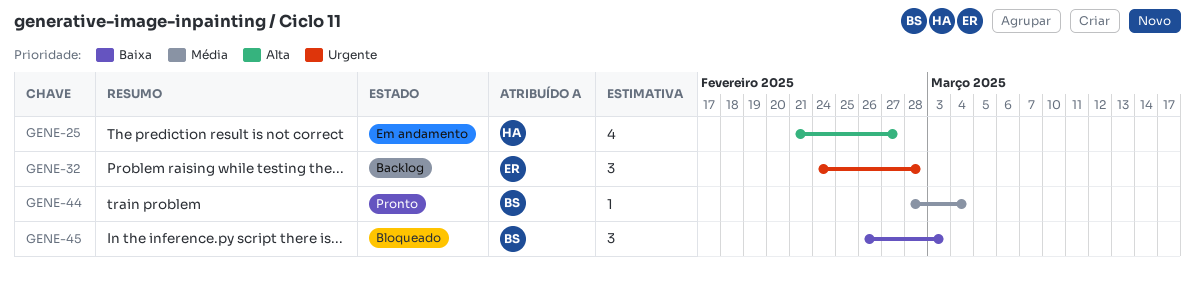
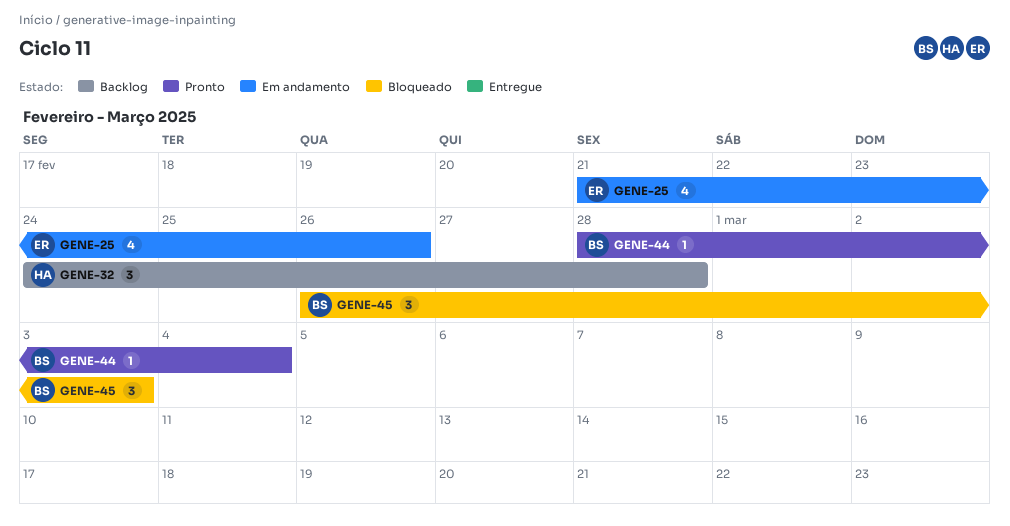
GENE-25, owner: HA -> ER
GENE-25, due: Feb 27 -> Feb 26
GENE-32, owner: ER -> HA

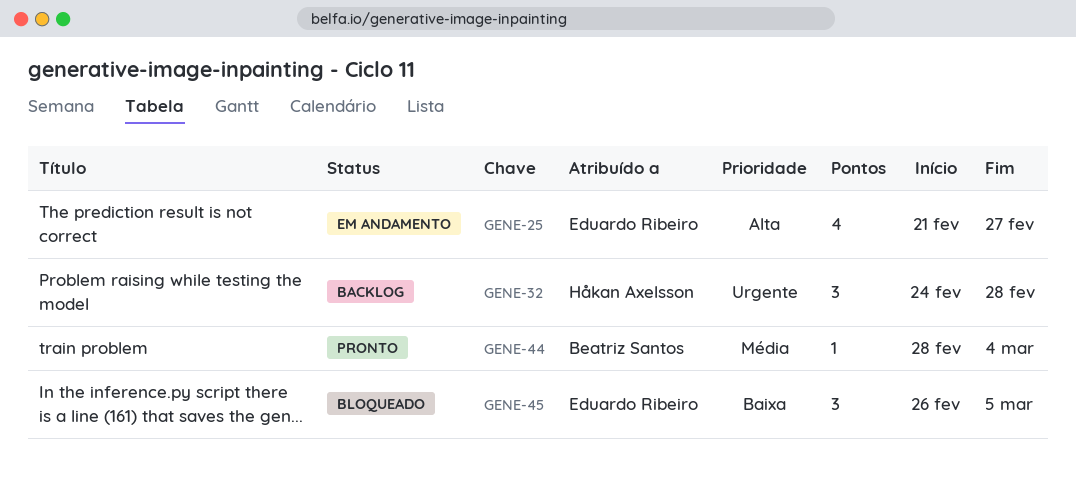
GENE-25, due: Feb 26 -> Feb 27
GENE-45, owner: Beatriz Santos -> Eduardo Ribeiro
GENE-45, due: Mar 3 -> Mar 5

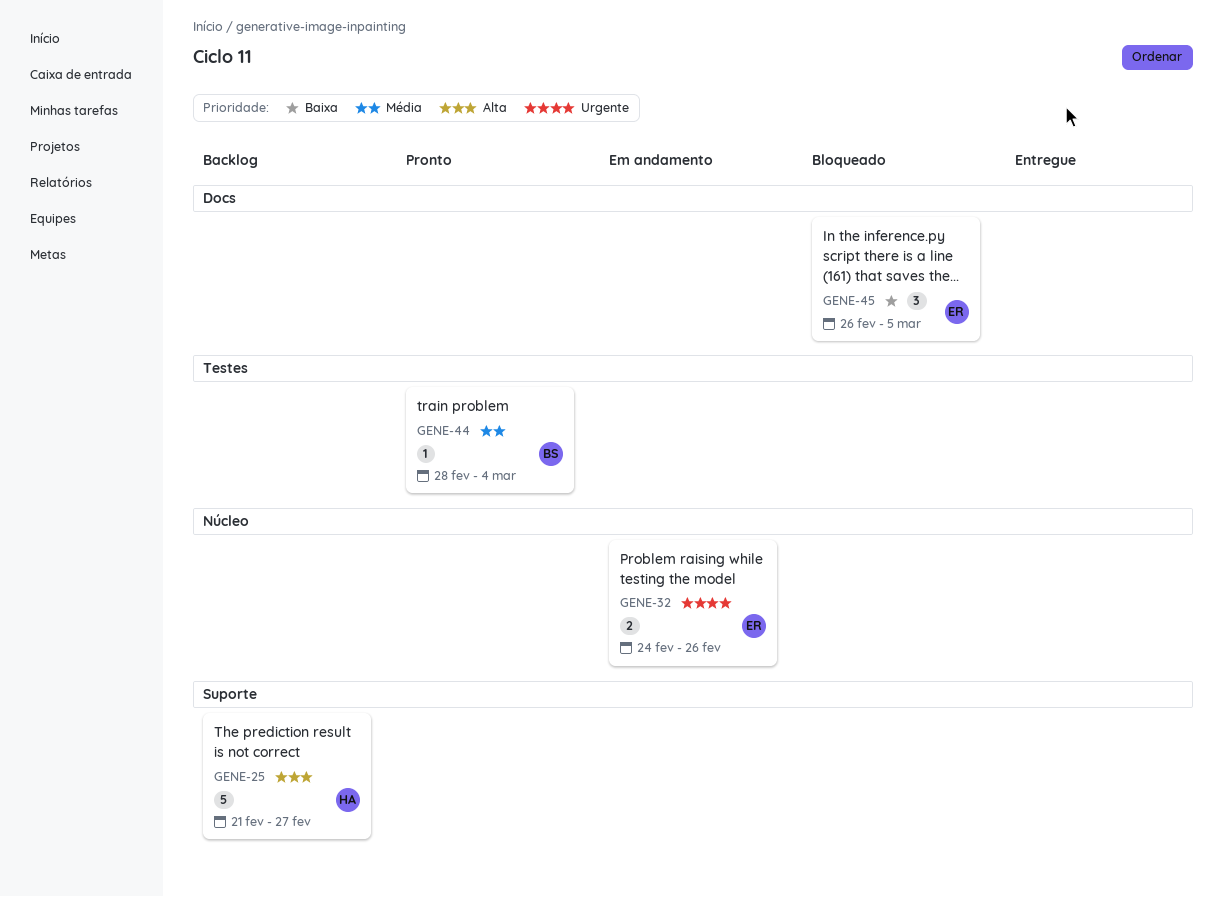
GENE-25, status: Em andamento -> Backlog
GENE-25, owner: Eduardo Ribeiro -> Håkan Axelsson
GENE-25, estimate: 4 -> 5
GENE-32, status: Backlog -> Em andamento
GENE-32, owner: Håkan Axelsson -> Eduardo Ribeiro
GENE-32, estimate: 3 -> 2
GENE-32, due: Feb 28 -> Feb 26

